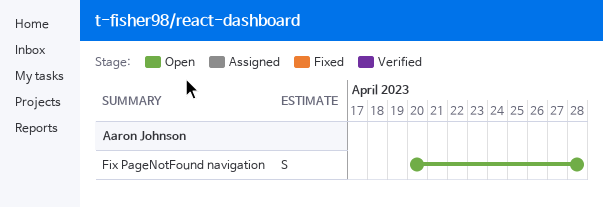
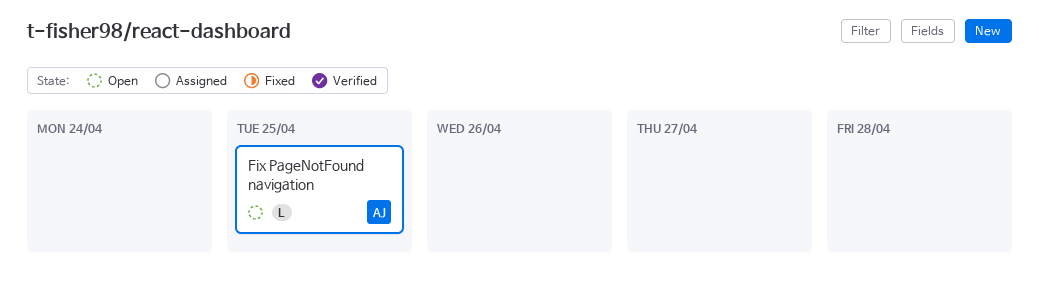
Fix PageNotFound navigation, estimate: S -> L
Fix PageNotFound navigation, due: Apr 28 -> Apr 25

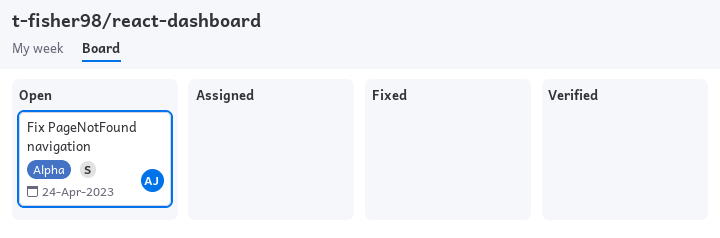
Fix PageNotFound navigation, estimate: L -> S
Fix PageNotFound navigation, due: Apr 25 -> Apr 24

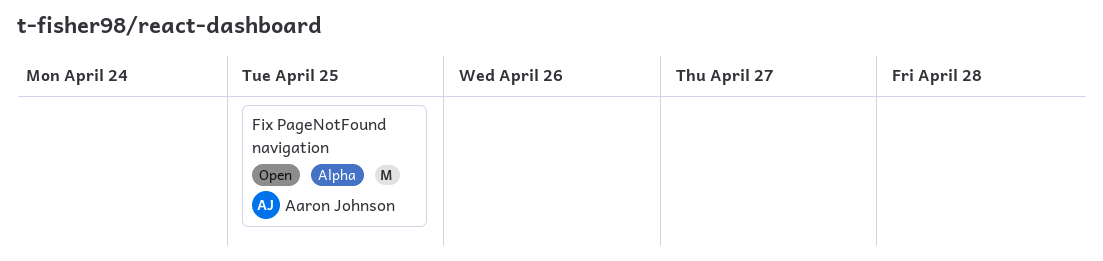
Fix PageNotFound navigation, estimate: S -> M
Fix PageNotFound navigation, due: Apr 24 -> Apr 25

